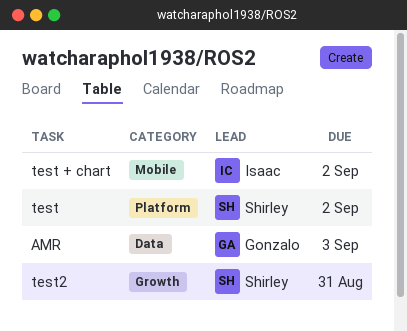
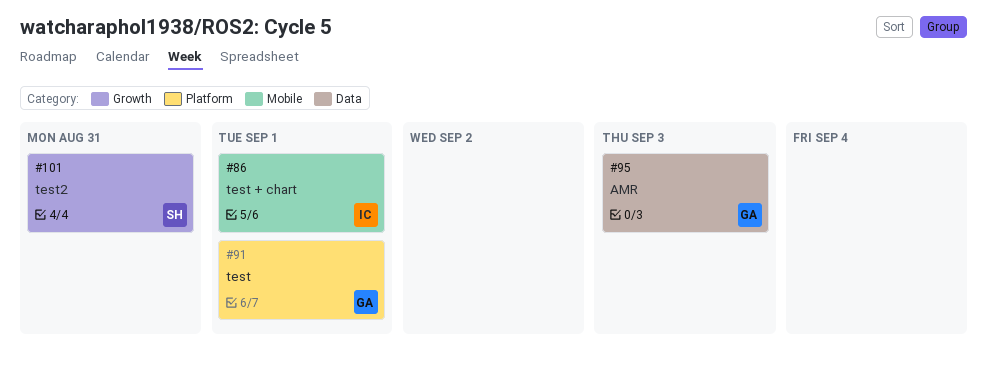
test, owner: Shirley -> Gonzalo
test, due: Sep 2 -> Sep 1
test + chart, due: Sep 2 -> Sep 1

